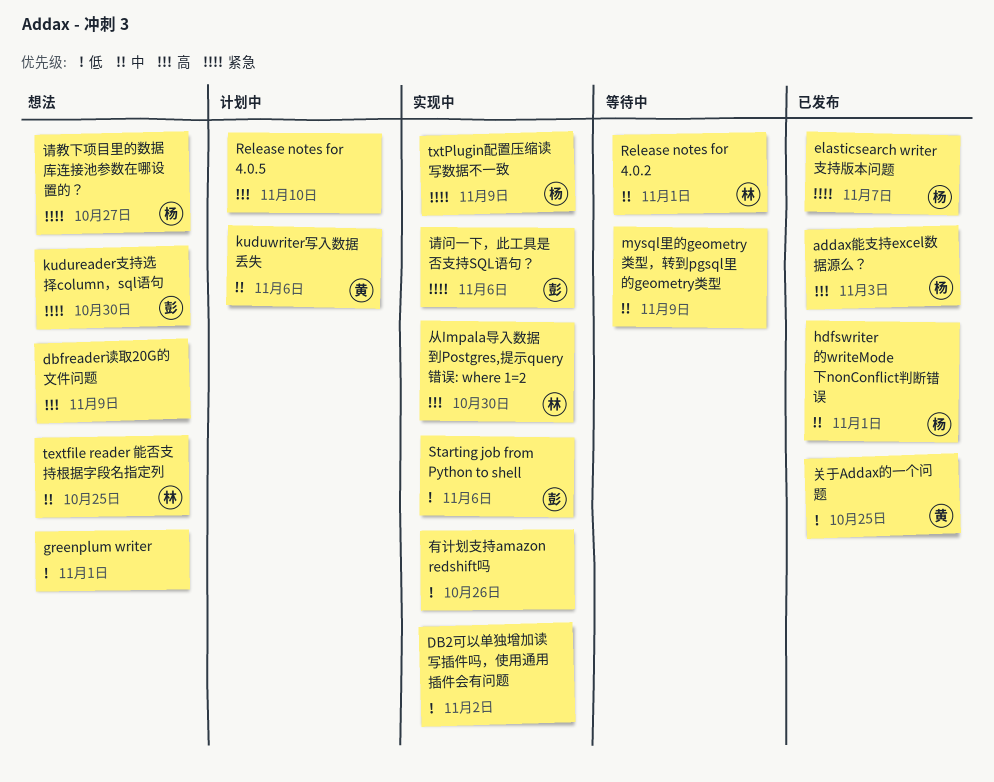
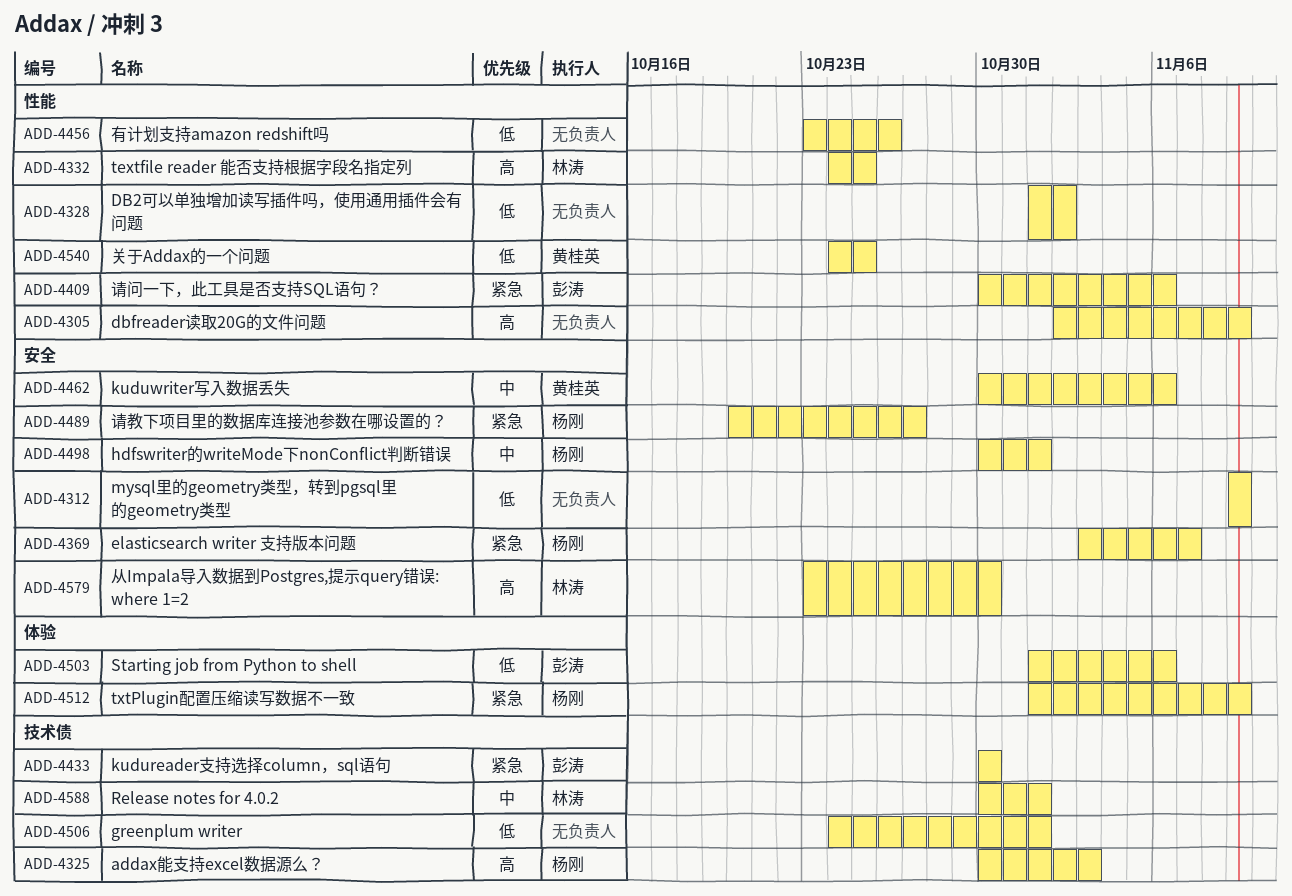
mysql里的geometry类型，转到pgsql里的geometry类型, priority: 中 -> 低
Release notes for 4.0.5: present -> none
textfile reader 能否支持根据字段名指定列, priority: 中 -> 高

